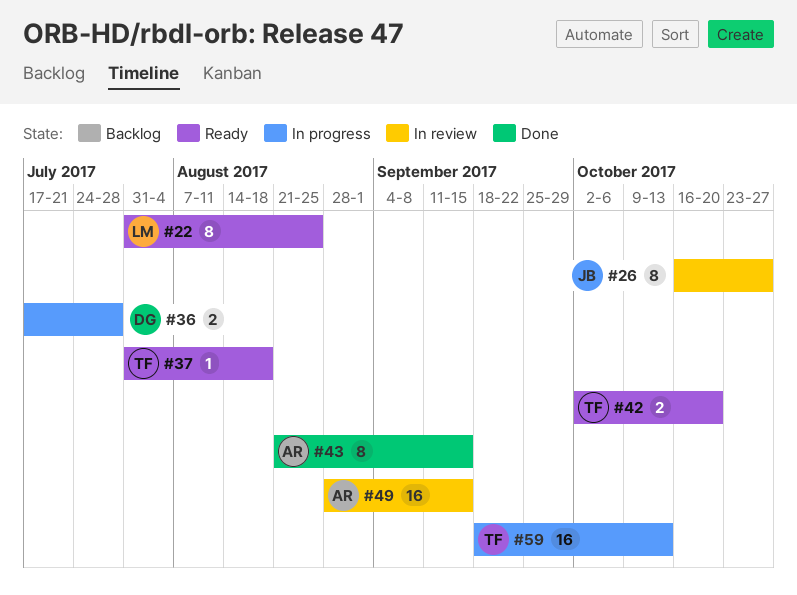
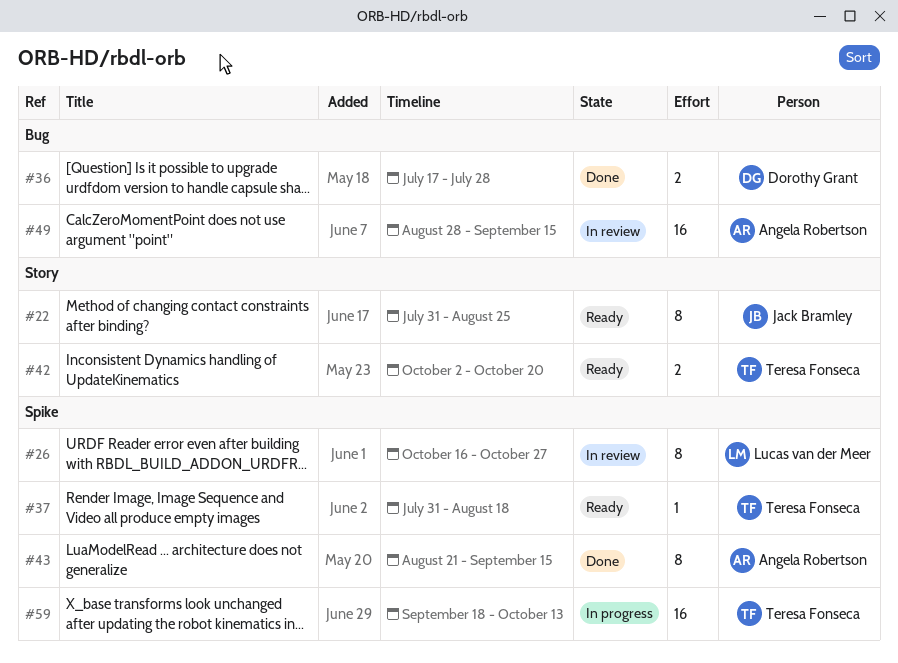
#22, owner: Lucas van der Meer -> Jack Bramley
#26, owner: Jack Bramley -> Lucas van der Meer
#36, status: In progress -> Done

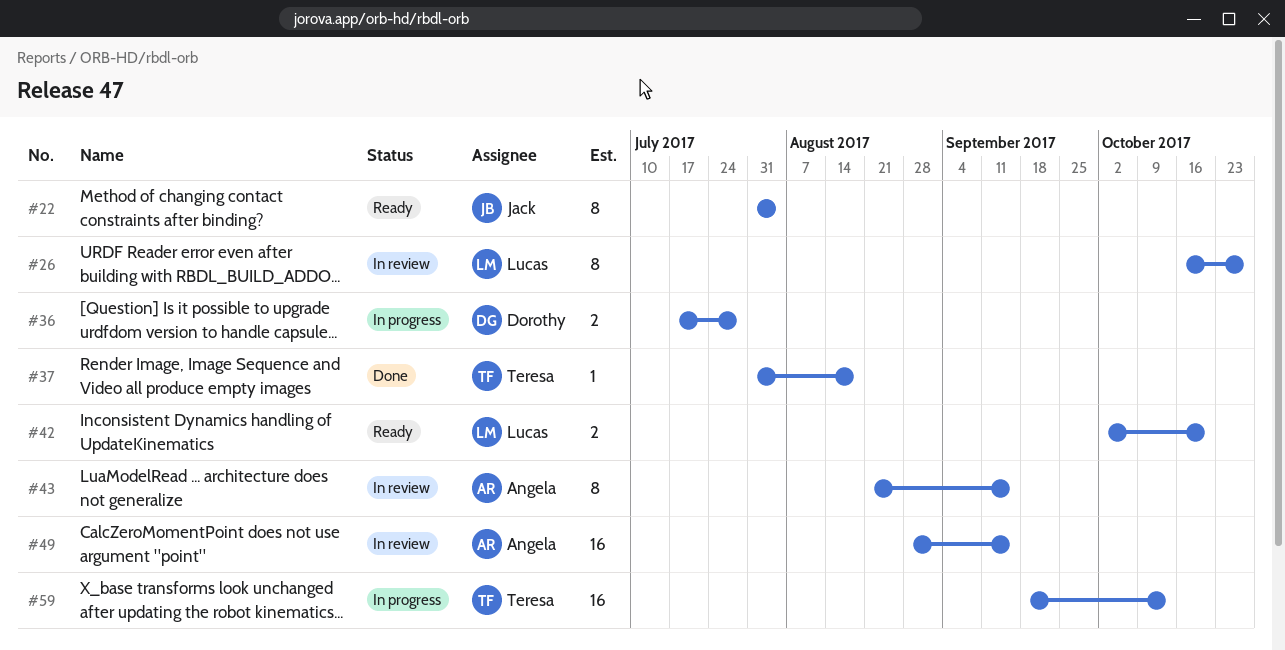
#22, due: Aug 25 -> Aug 4
#36, status: Done -> In progress
#37, status: Ready -> Done
#42, owner: Teresa Fonseca -> Lucas van der Meer
#43, status: Done -> In review

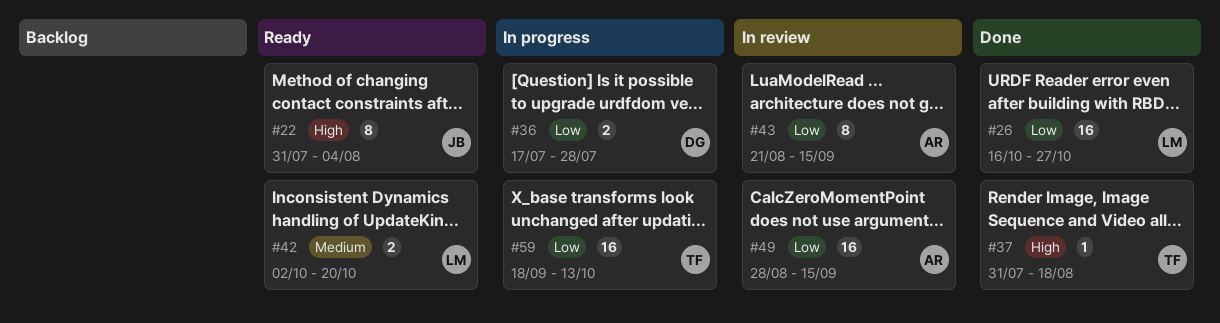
#26, status: In review -> Done
#26, estimate: 8 -> 16

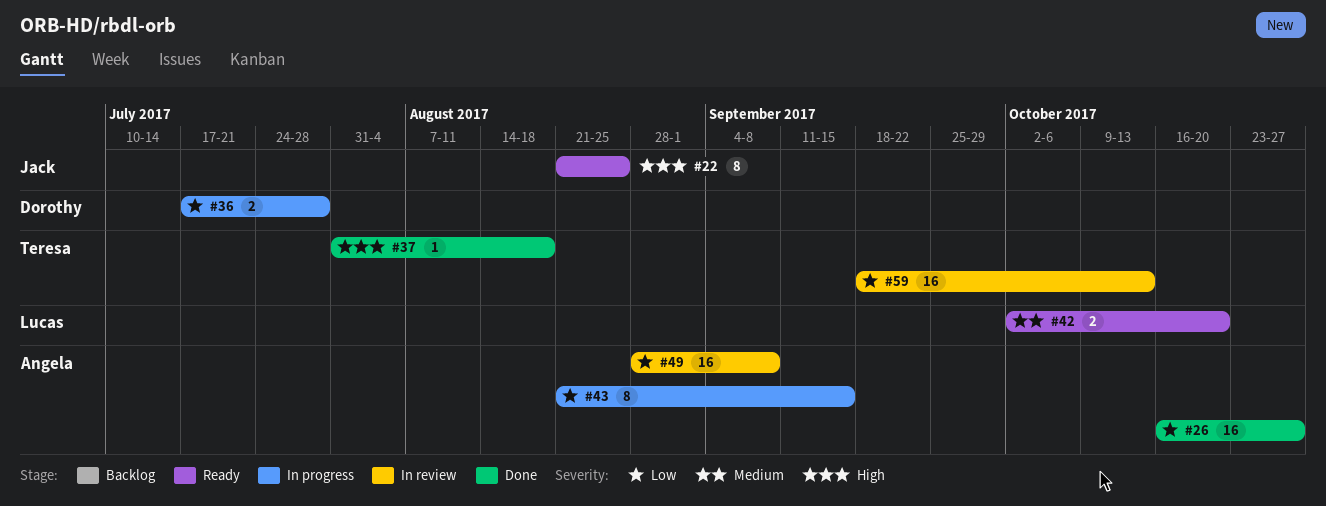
#22, start: Jul 31 -> Aug 21
#22, due: Aug 4 -> Aug 25
#26, owner: Lucas -> Angela
#43, status: In review -> In progress
#49, due: Sep 15 -> Sep 8
#59, status: In progress -> In review

